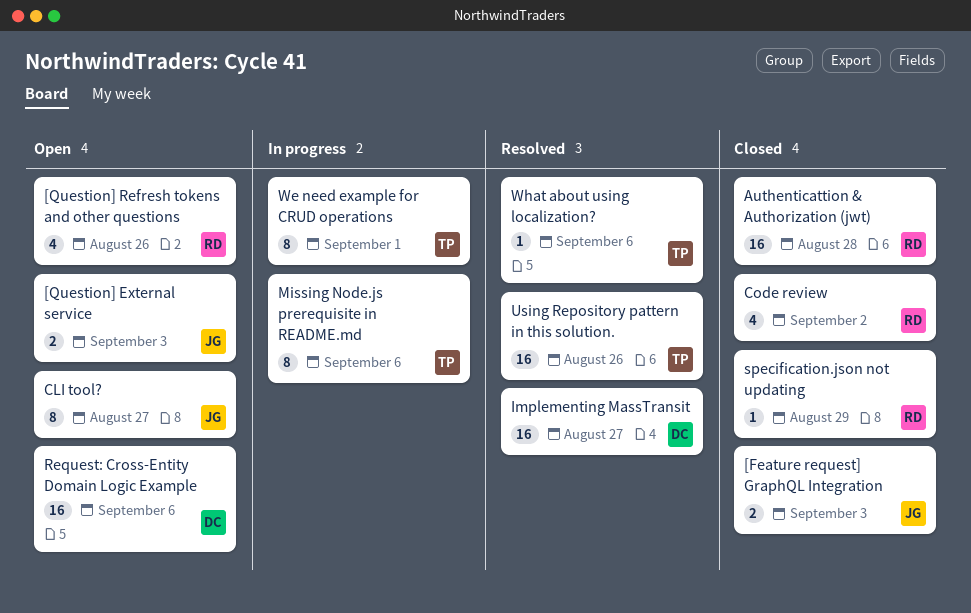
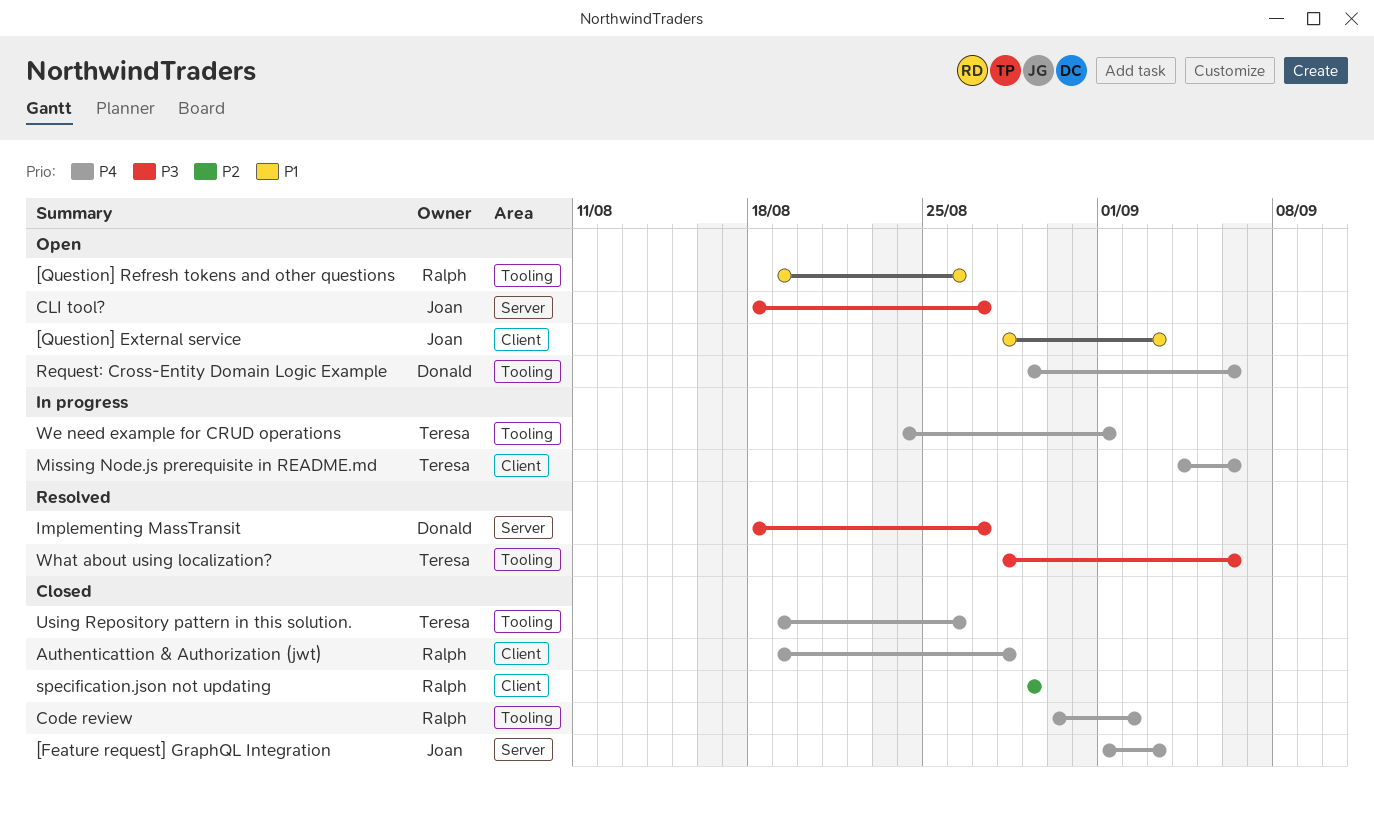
Using Repository pattern in this solution., status: Resolved -> Closed

